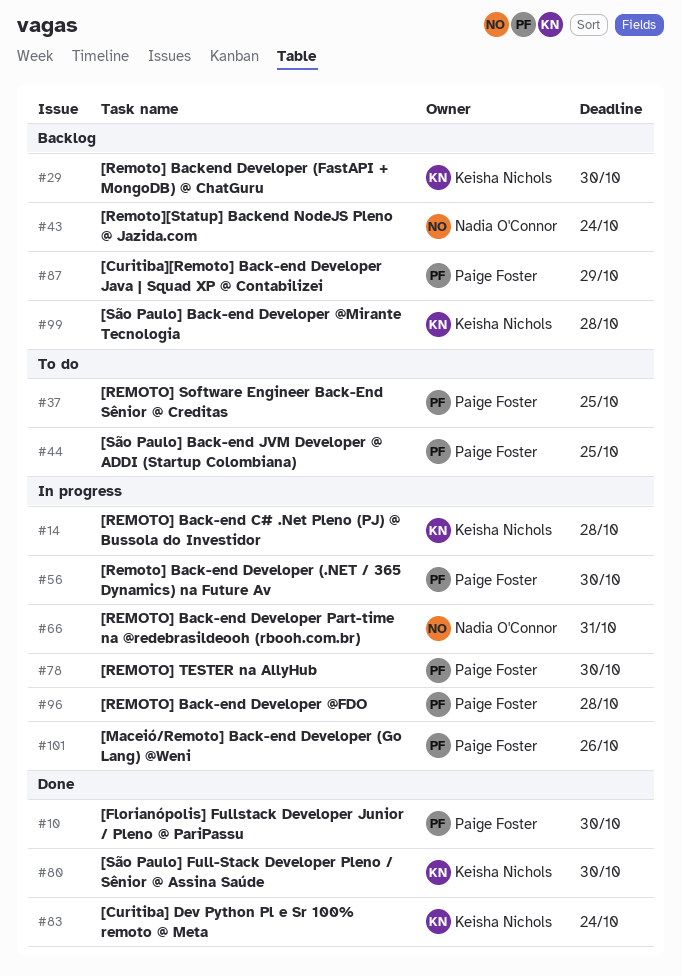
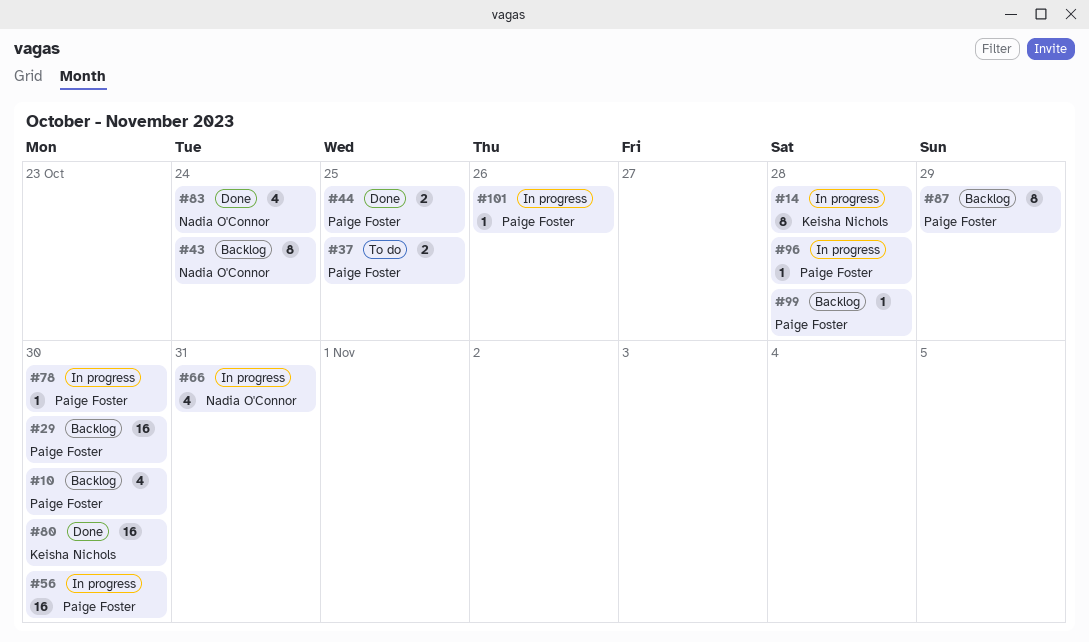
#10, status: Done -> Backlog
#29, owner: Keisha Nichols -> Paige Foster
#44, status: To do -> Done
#83, owner: Keisha Nichols -> Nadia O'Connor
#99, owner: Keisha Nichols -> Paige Foster

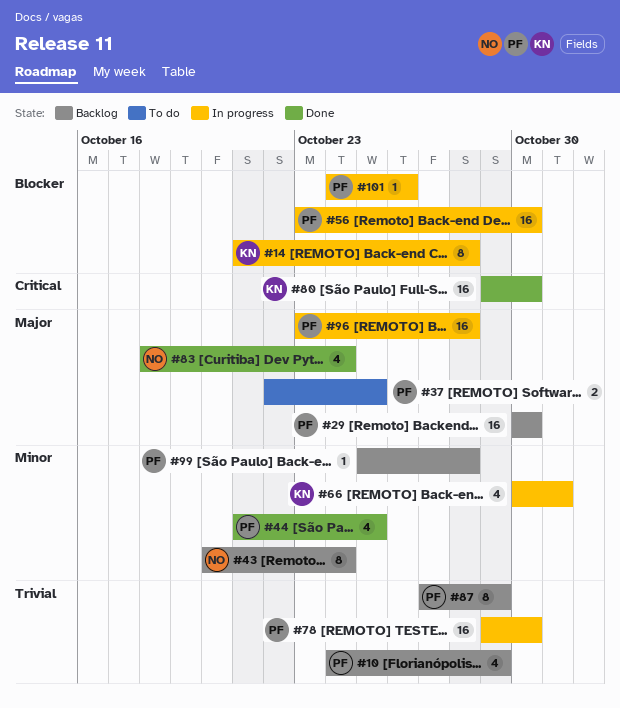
#10, due: Oct 30 -> Oct 29
#44, estimate: 2 -> 4
#66, owner: Nadia O'Connor -> Keisha Nichols
#78, estimate: 1 -> 16
#96, estimate: 1 -> 16

